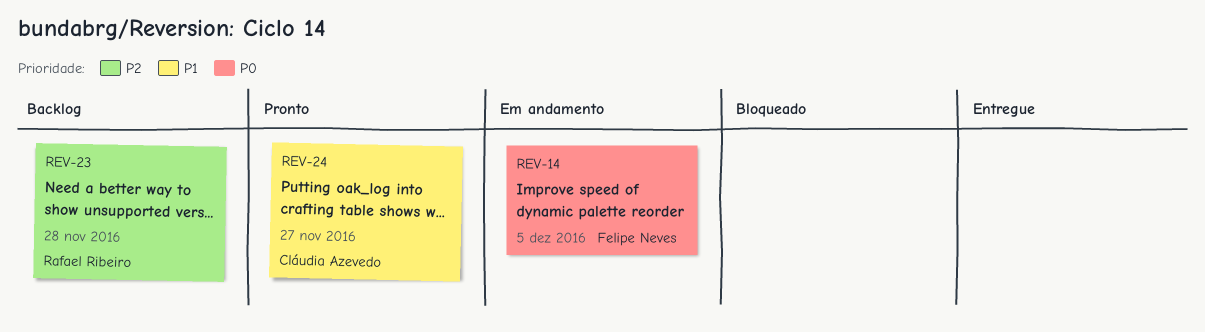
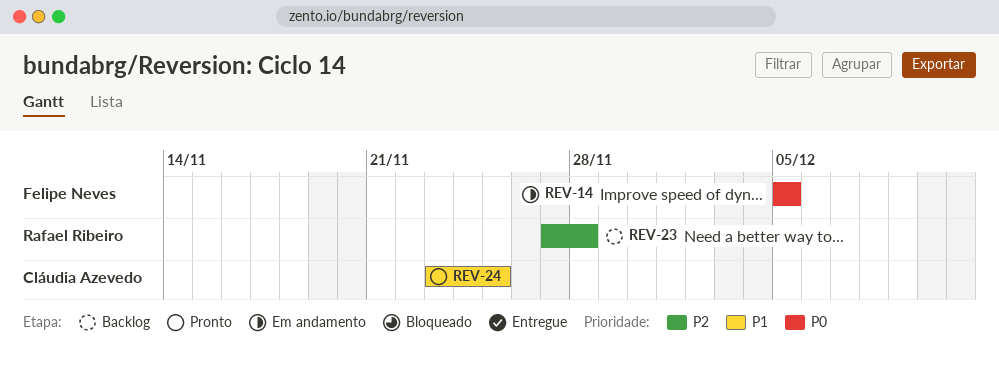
REV-24, due: Nov 27 -> Nov 25

